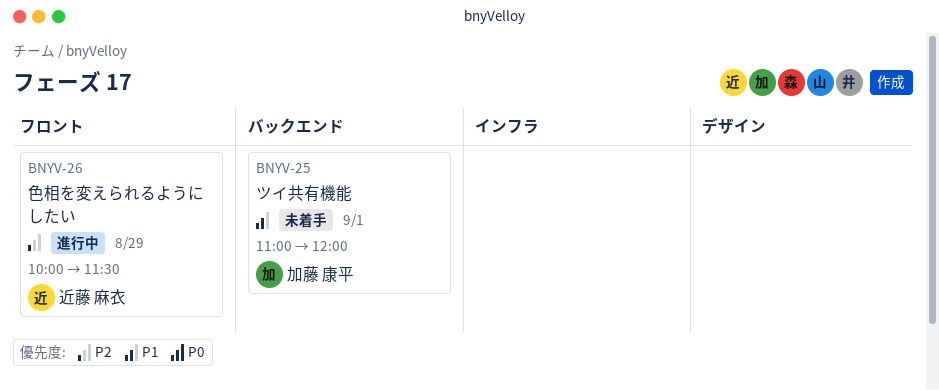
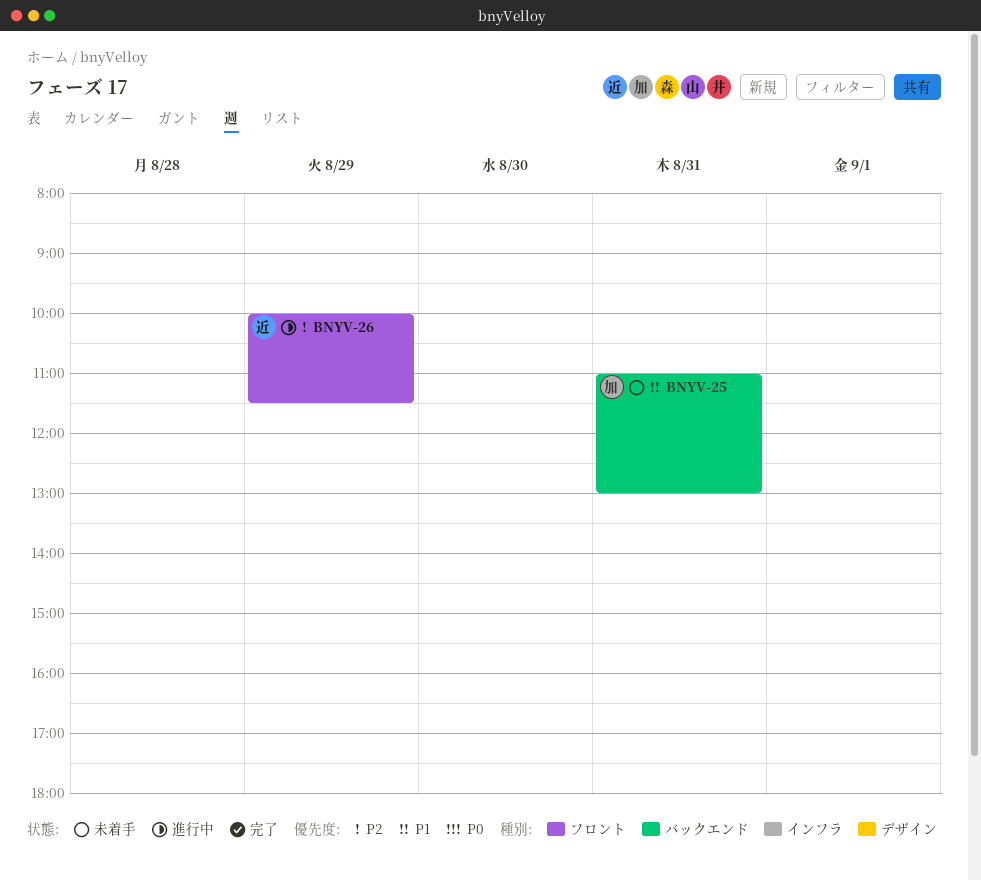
BNYV-25, day: Sep 1 -> Aug 31
BNYV-25, ends: 12:00 -> 13:00

